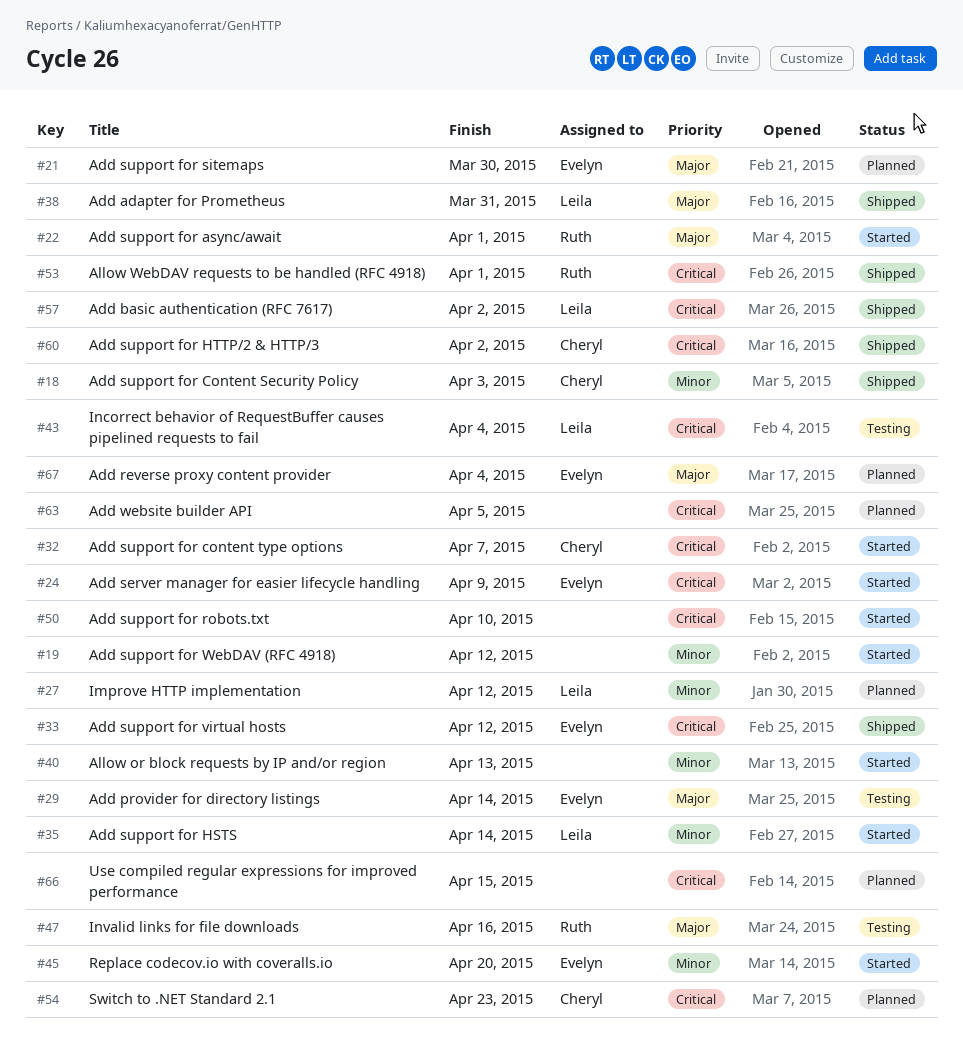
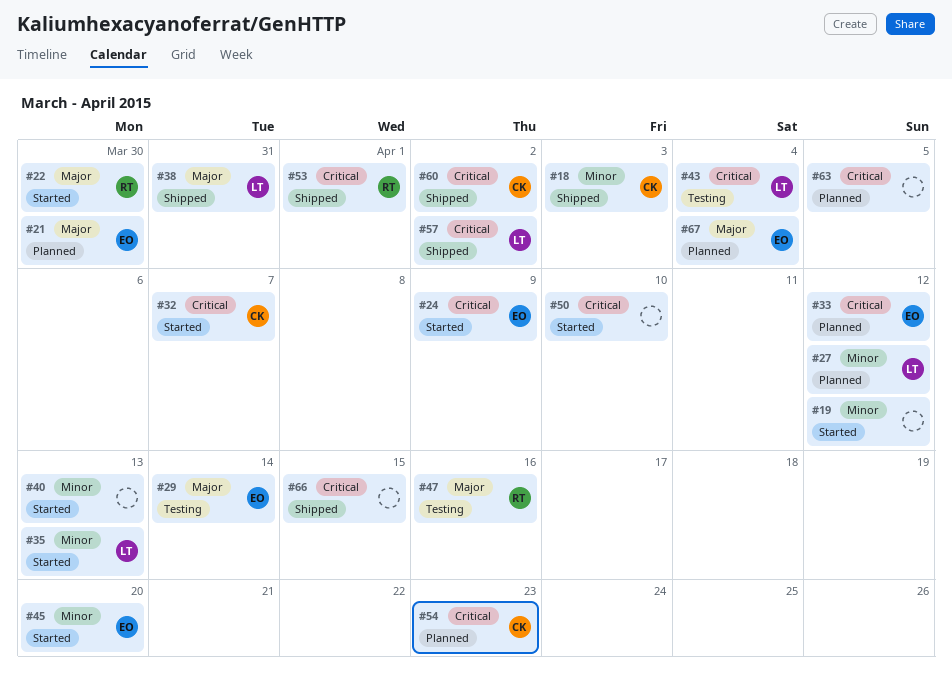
#22, due: Apr 1 -> Mar 30
#33, status: Shipped -> Planned
#35, due: Apr 14 -> Apr 13
#66, status: Planned -> Shipped

